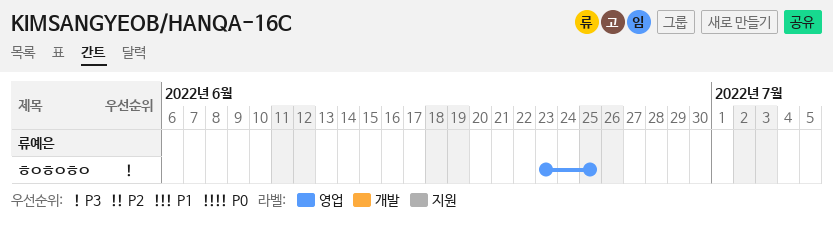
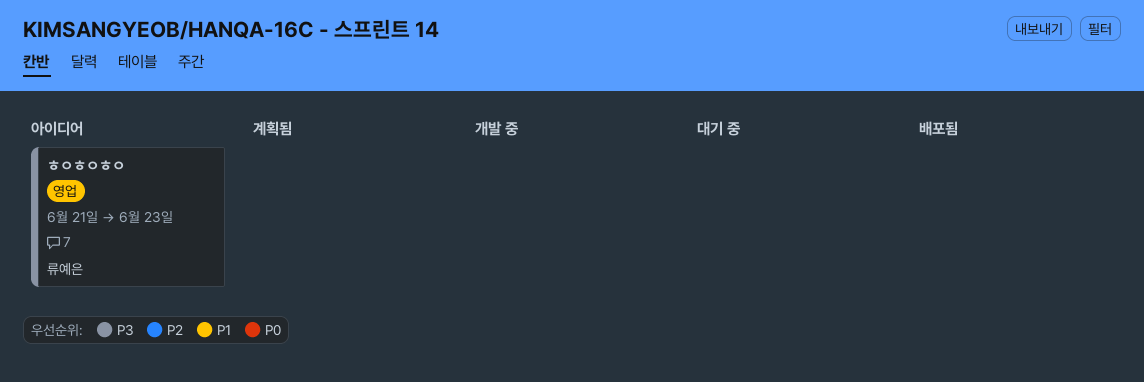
ㅎㅇㅎㅇㅎㅇ, start: Jun 23 -> Jun 21
ㅎㅇㅎㅇㅎㅇ, due: Jun 25 -> Jun 23

